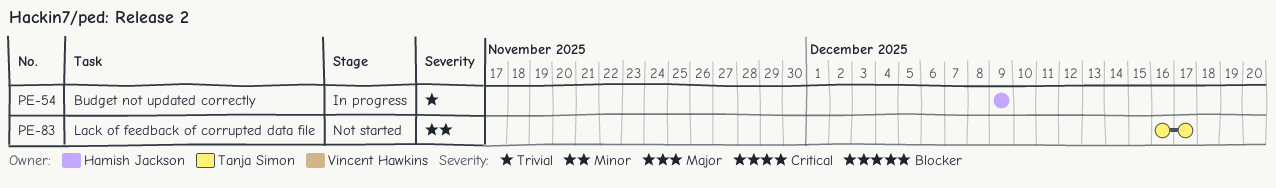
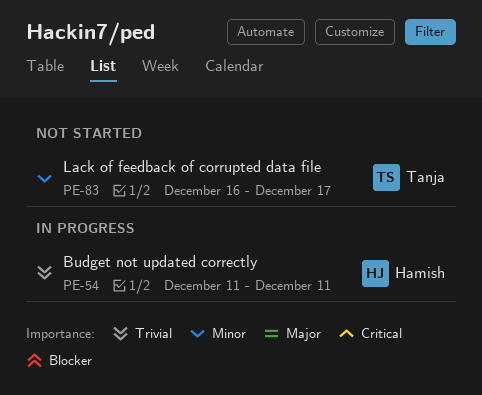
PE-54, start: Dec 9 -> Dec 11
PE-54, due: Dec 9 -> Dec 11

